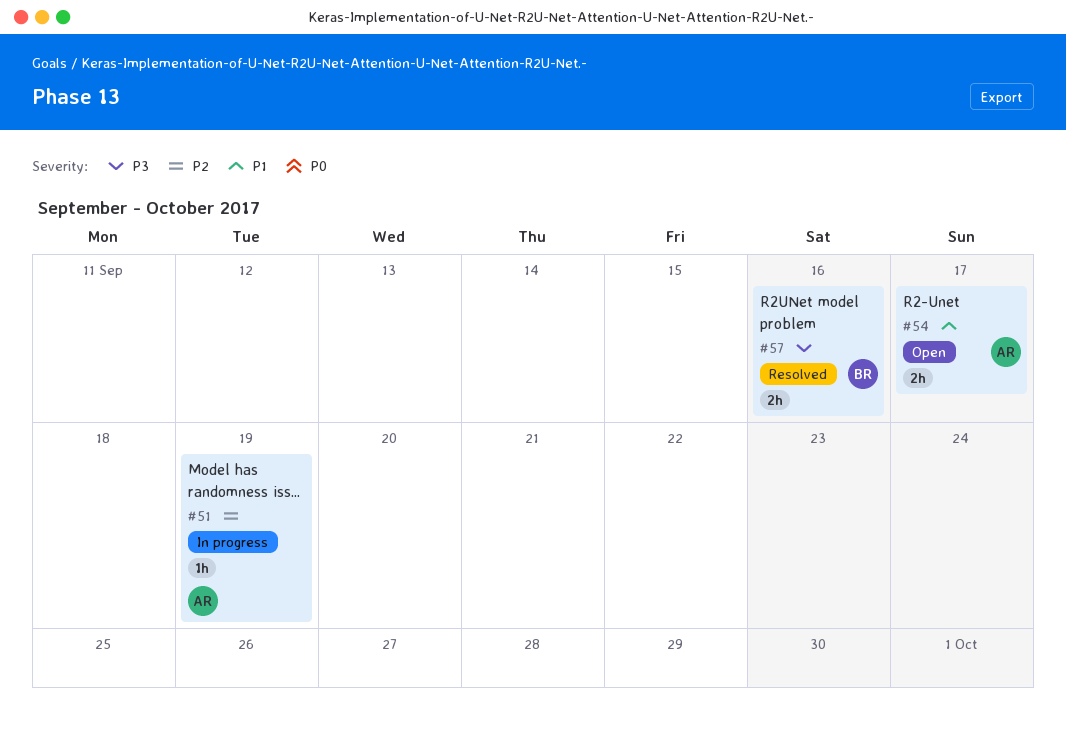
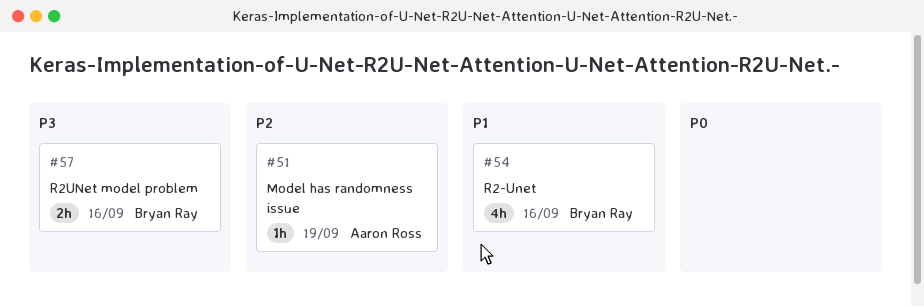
#54, owner: Aaron Ross -> Bryan Ray
#54, estimate: 2h -> 4h
#54, due: Sep 17 -> Sep 16

